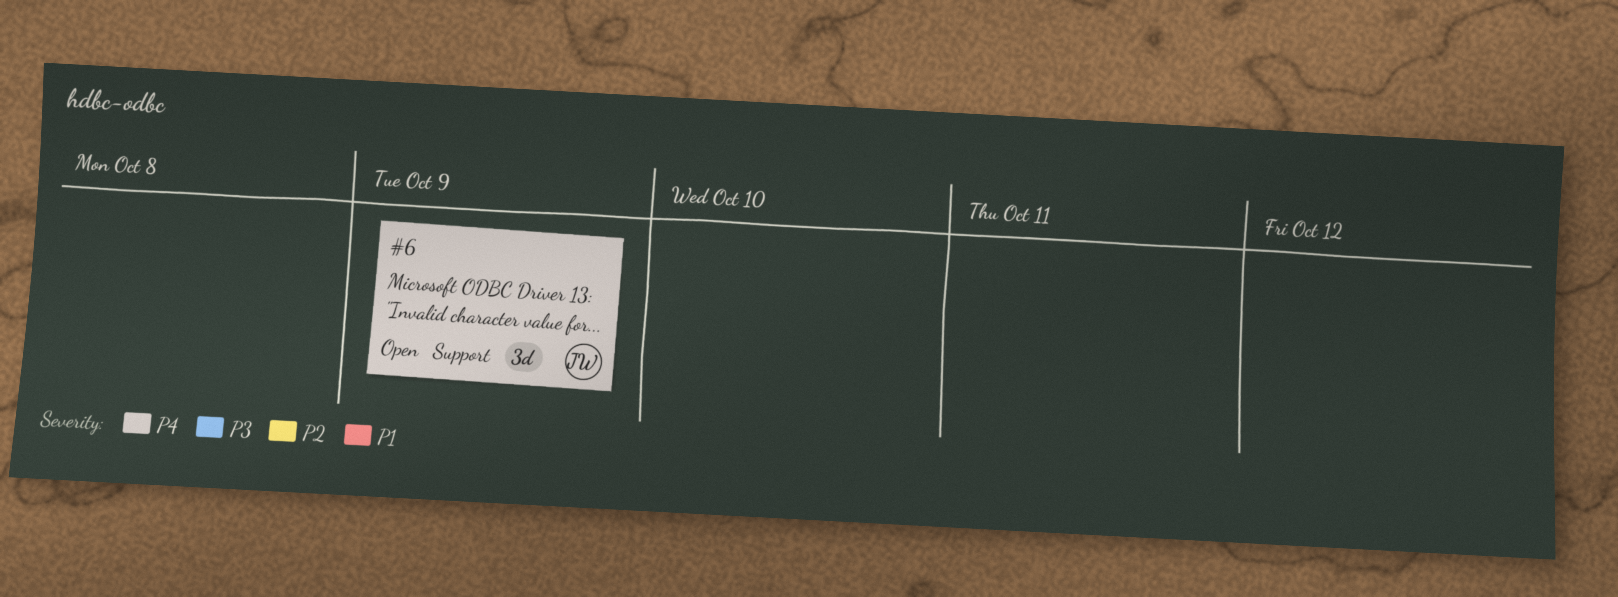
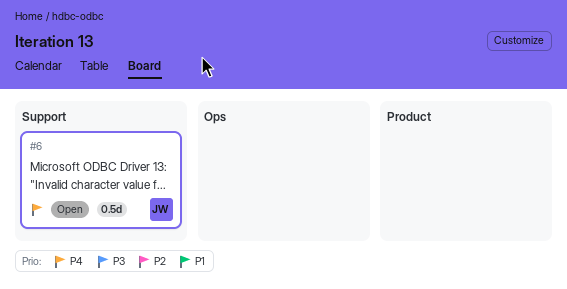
#6, estimate: 3d -> 0.5d

